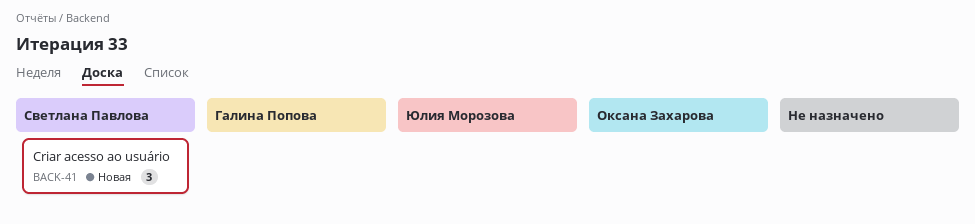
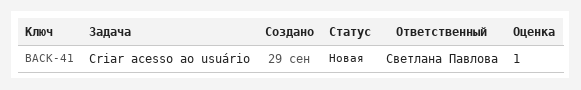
BACK-41, estimate: 3 -> 1

